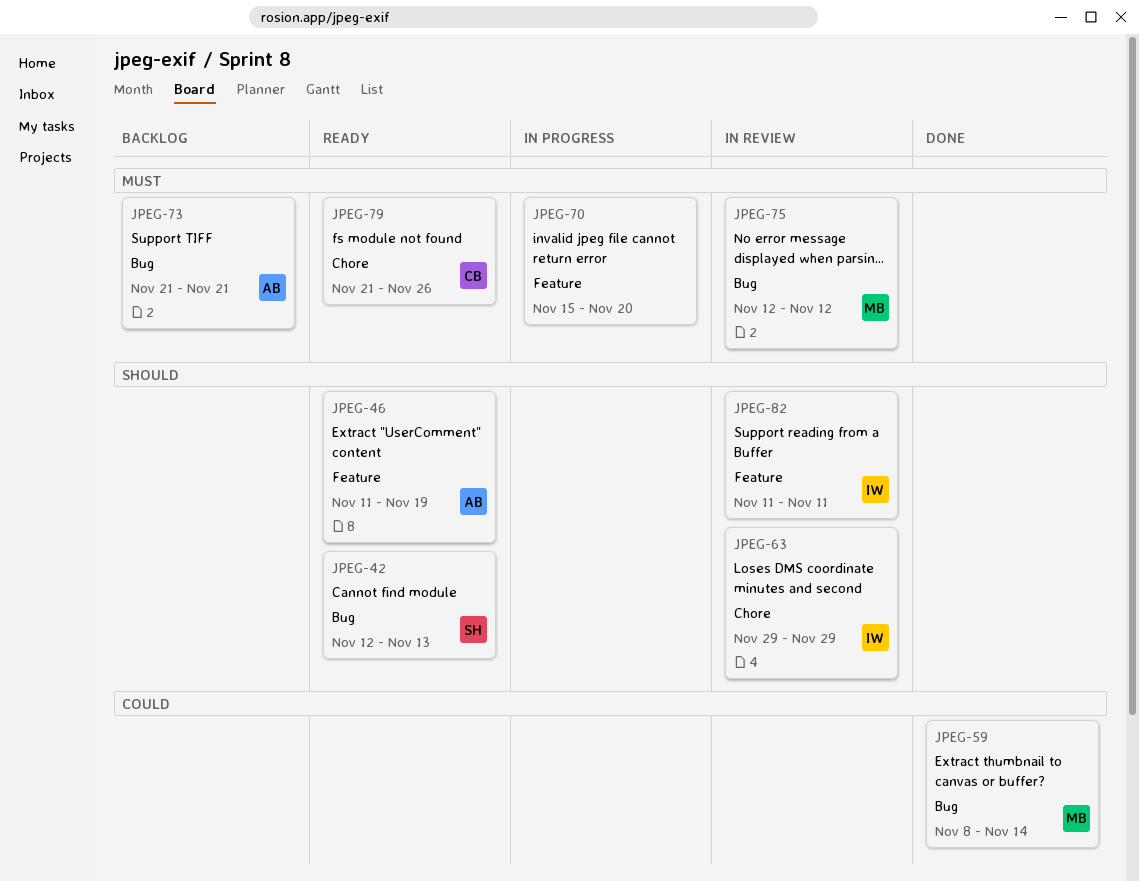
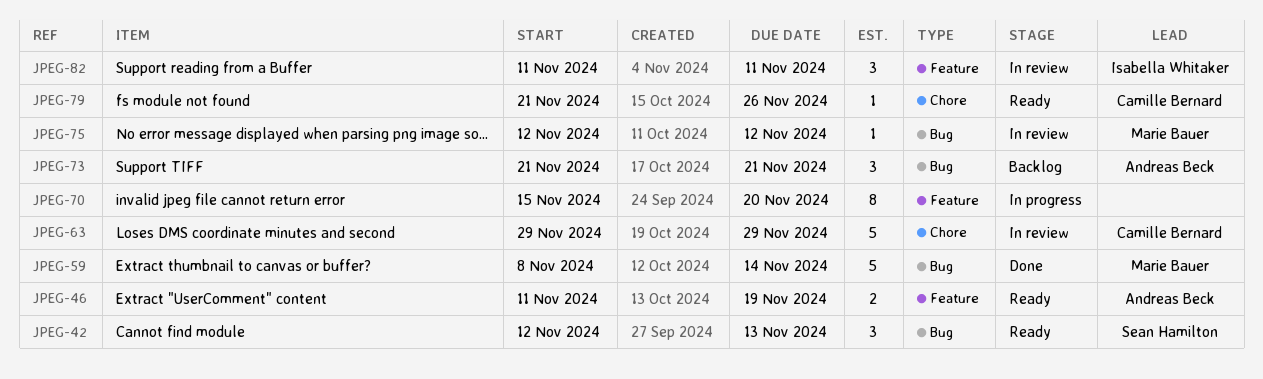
JPEG-63, owner: Isabella Whitaker -> Camille Bernard

